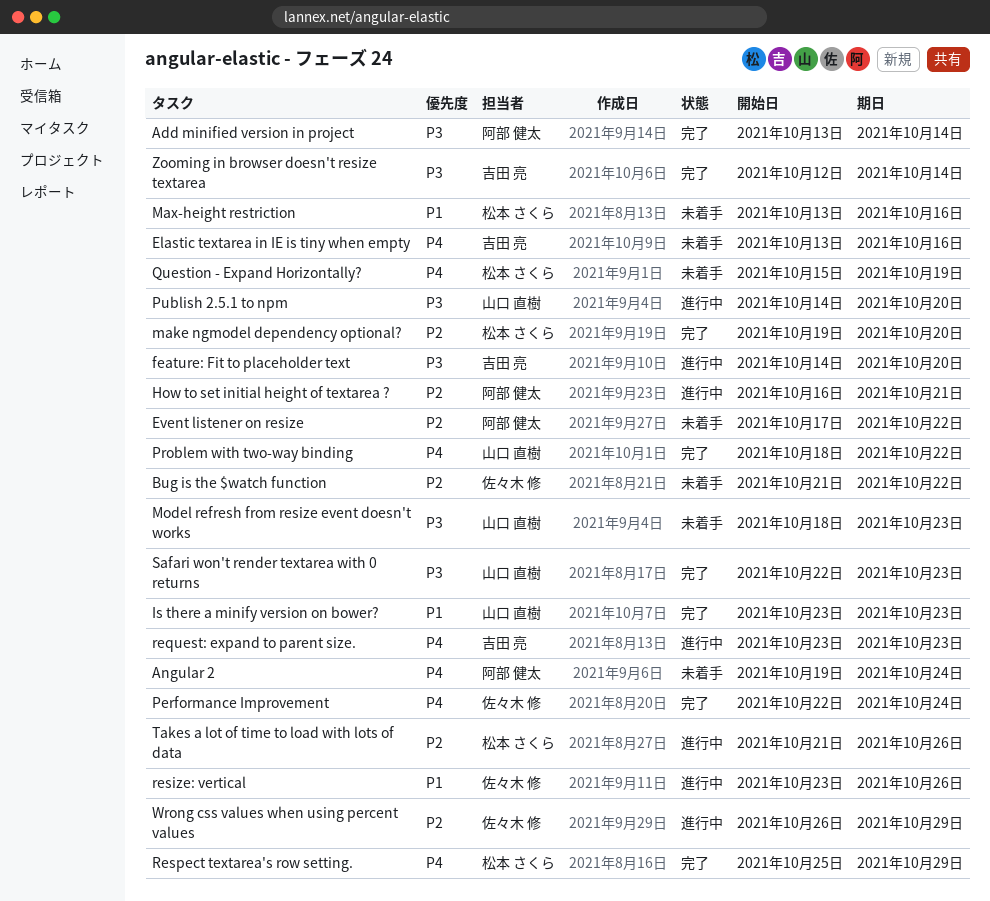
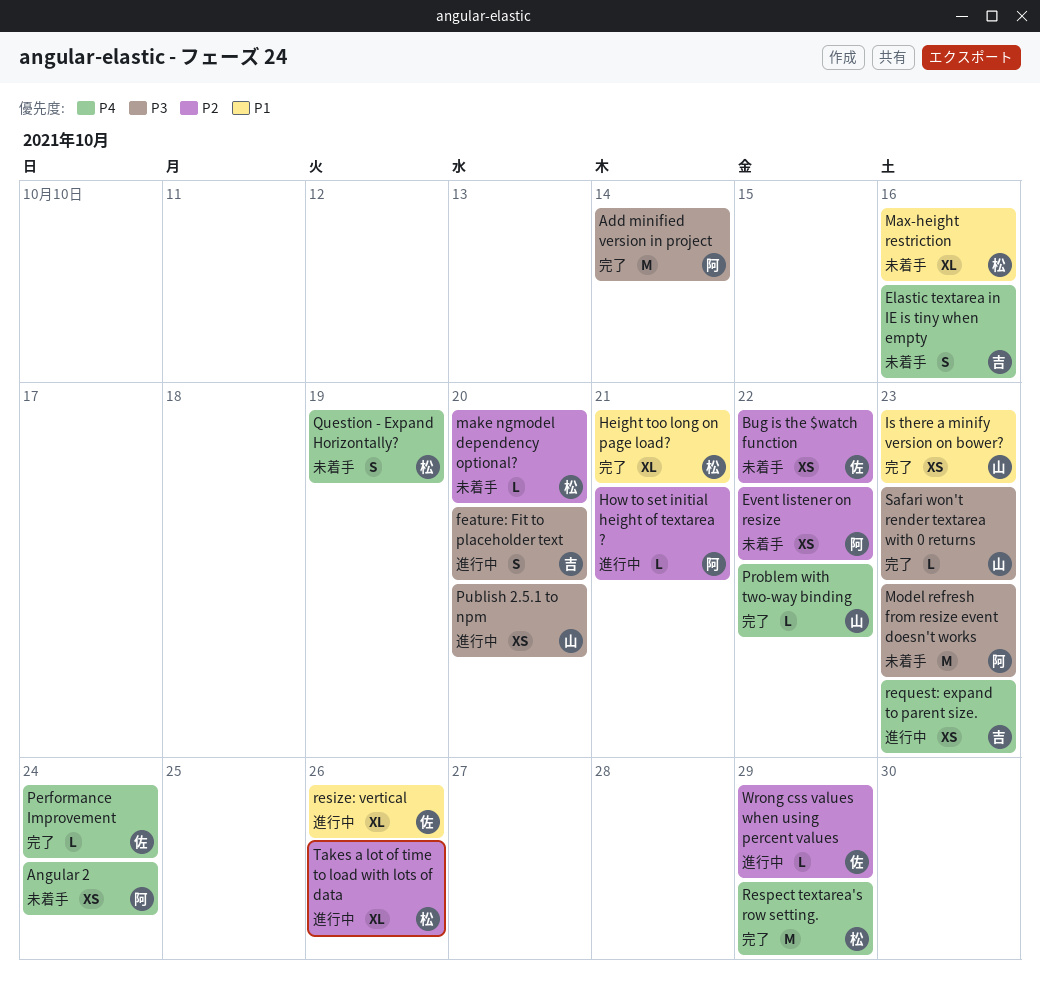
Height too long on page load?: none -> present
make ngmodel dependency optional?, status: 完了 -> 未着手
Model refresh from resize event doesn't works, owner: 山口 直樹 -> 阿部 健太
Zooming in browser doesn't resize textarea: present -> none

